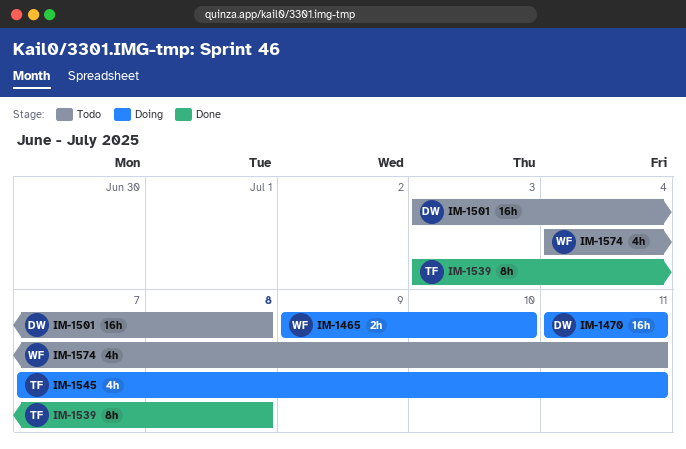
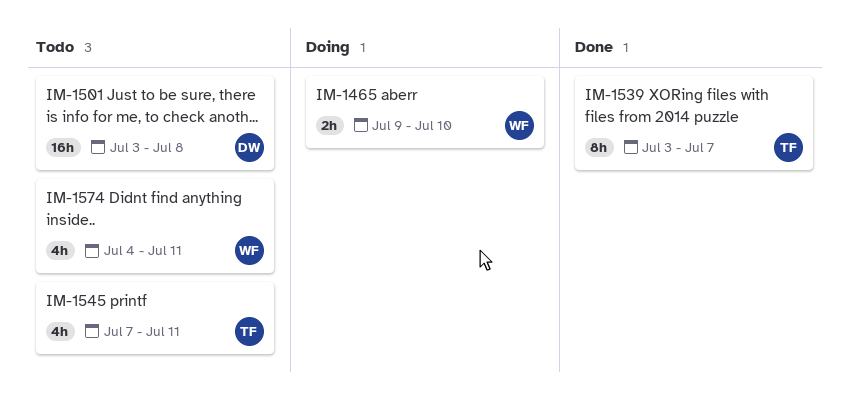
IM-1470: present -> none
IM-1539, due: Jul 8 -> Jul 7
IM-1545, status: Doing -> Todo

